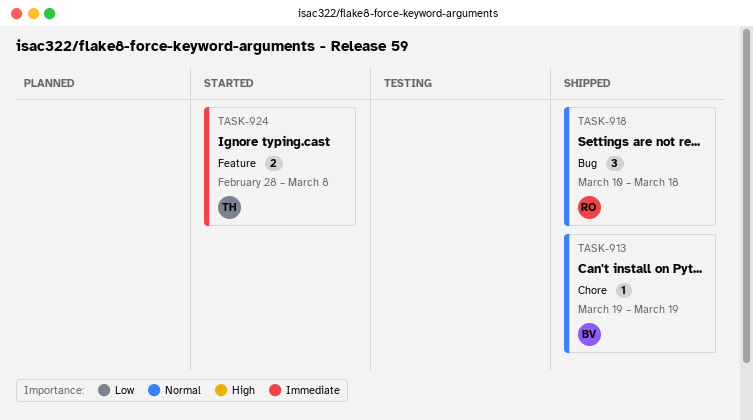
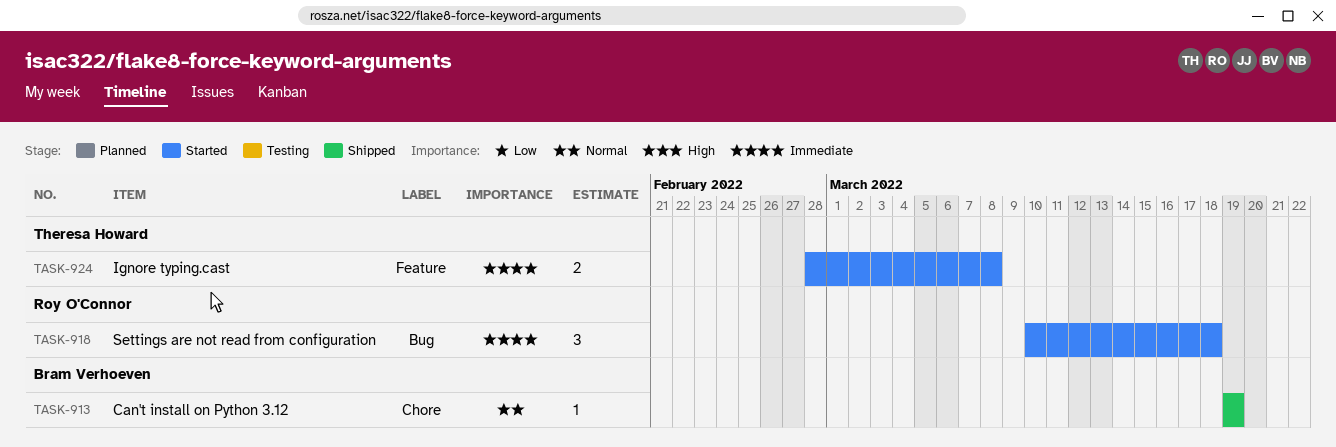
TASK-918, status: Shipped -> Started
TASK-918, priority: Normal -> Immediate

